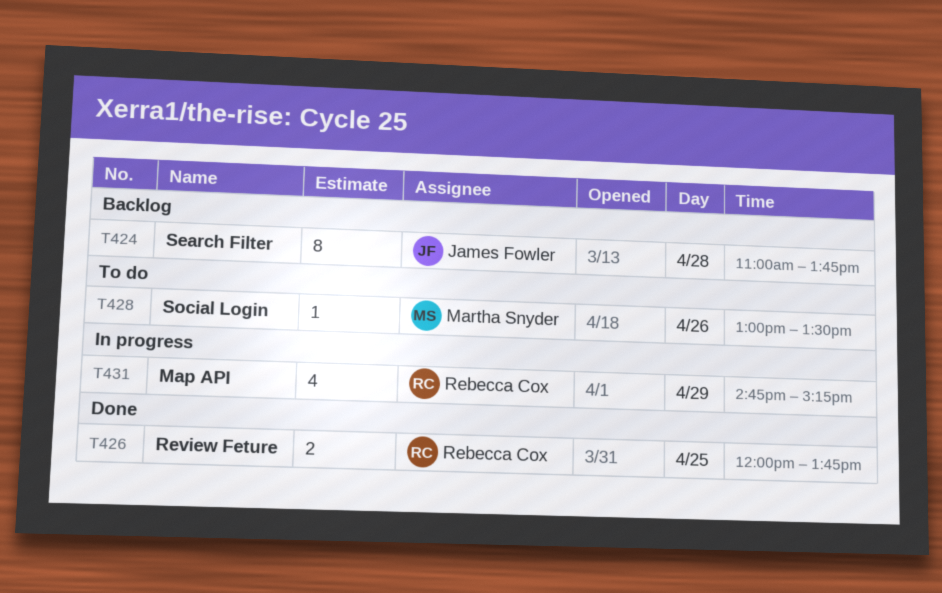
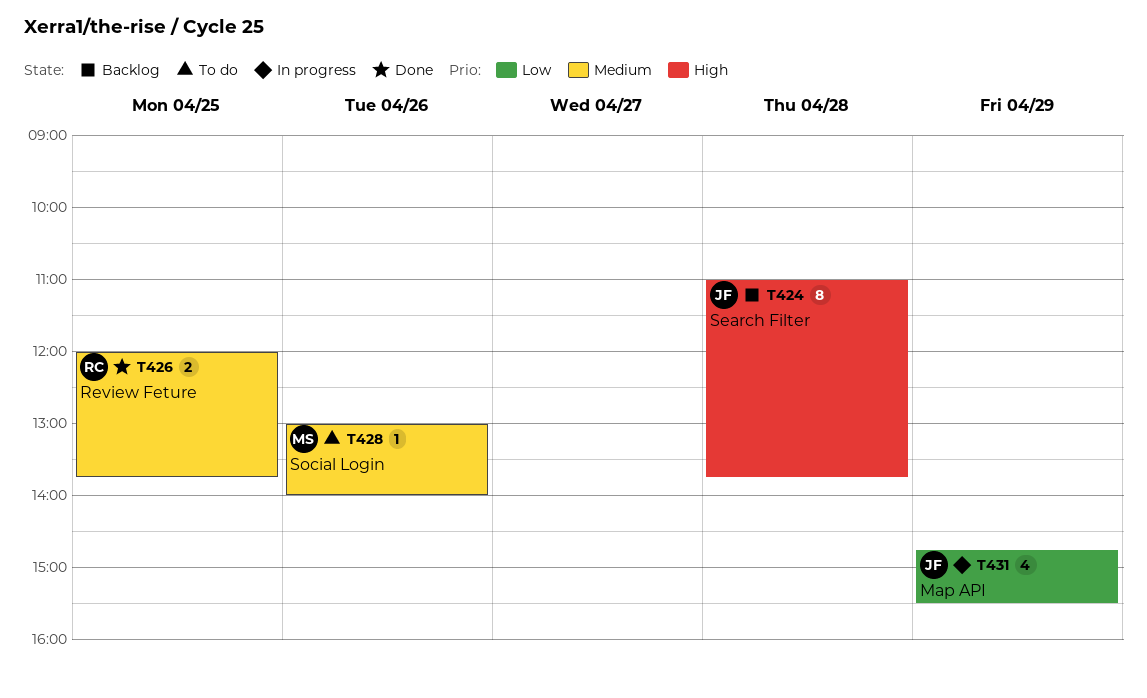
T428, ends: 13:30 -> 14:00
T431, owner: Rebecca Cox -> James Fowler
T431, ends: 15:15 -> 15:30

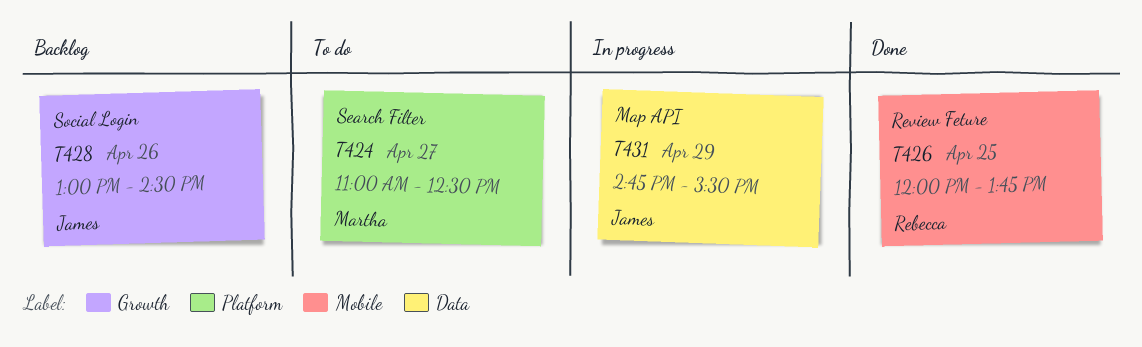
T424, status: Backlog -> To do
T424, owner: James -> Martha
T424, day: Apr 28 -> Apr 27
T424, ends: 13:45 -> 12:30
T428, status: To do -> Backlog
T428, owner: Martha -> James
T428, ends: 14:00 -> 14:30

